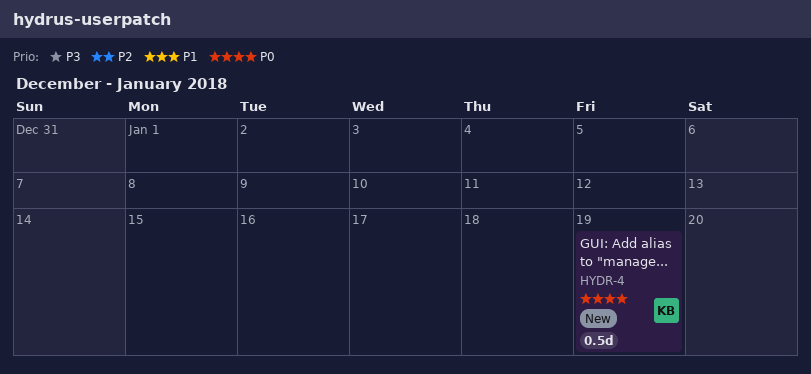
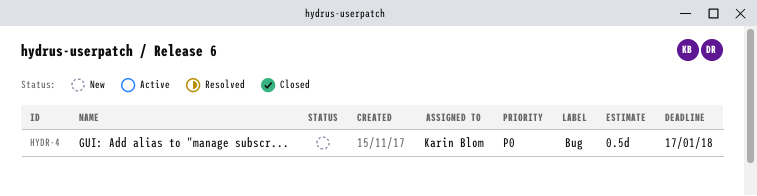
HYDR-4, due: Jan 19 -> Jan 17

